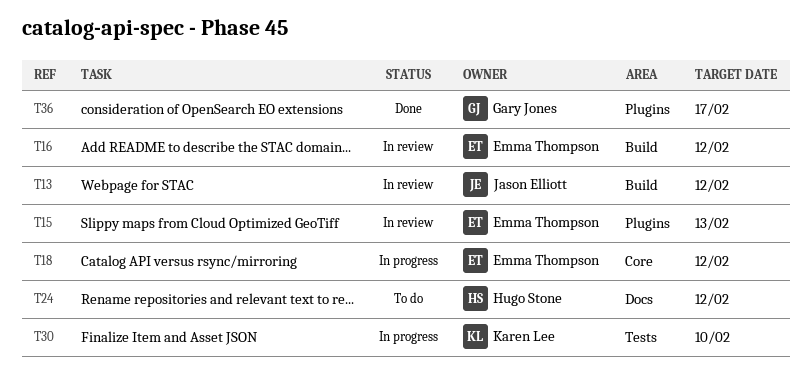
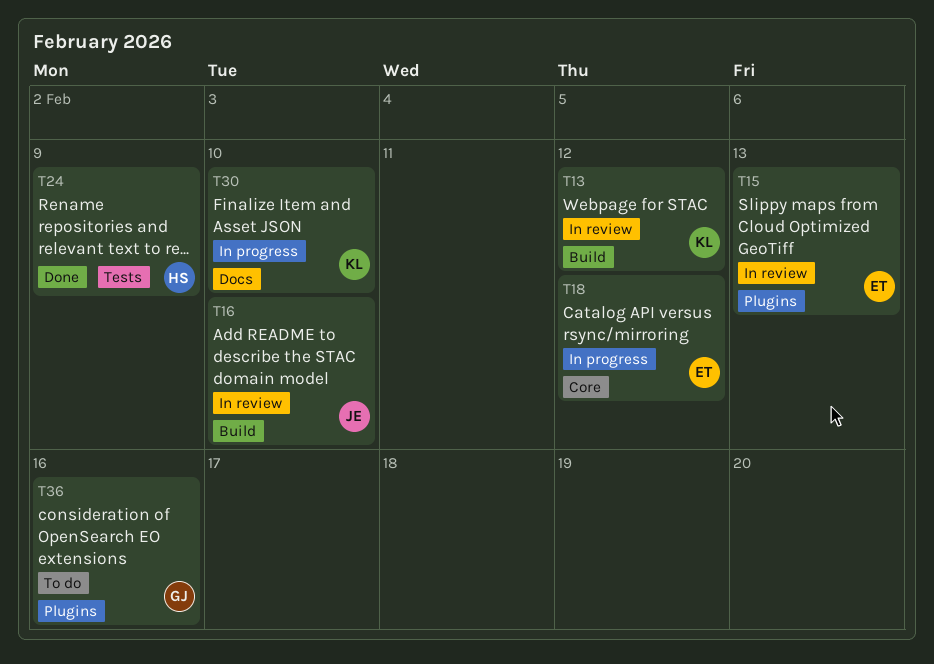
T13, owner: Jason Elliott -> Karen Lee
T16, owner: Emma Thompson -> Jason Elliott
T16, due: Feb 12 -> Feb 10
T24, status: To do -> Done
T24, label: Docs -> Tests
T24, due: Feb 12 -> Feb 9
T30, label: Tests -> Docs
T36, status: Done -> To do
T36, due: Feb 17 -> Feb 16

